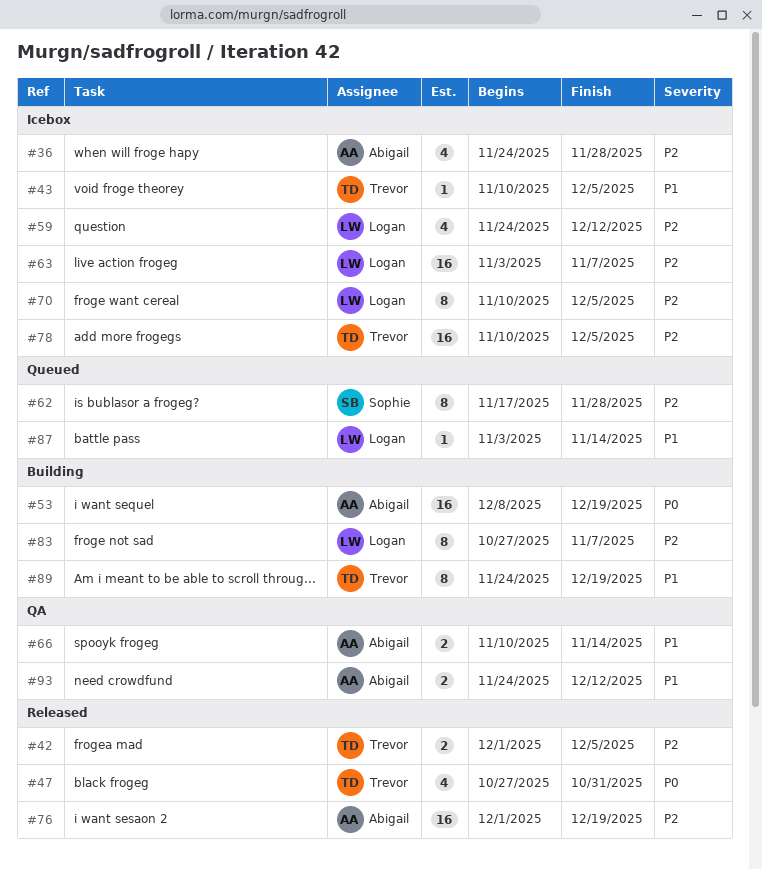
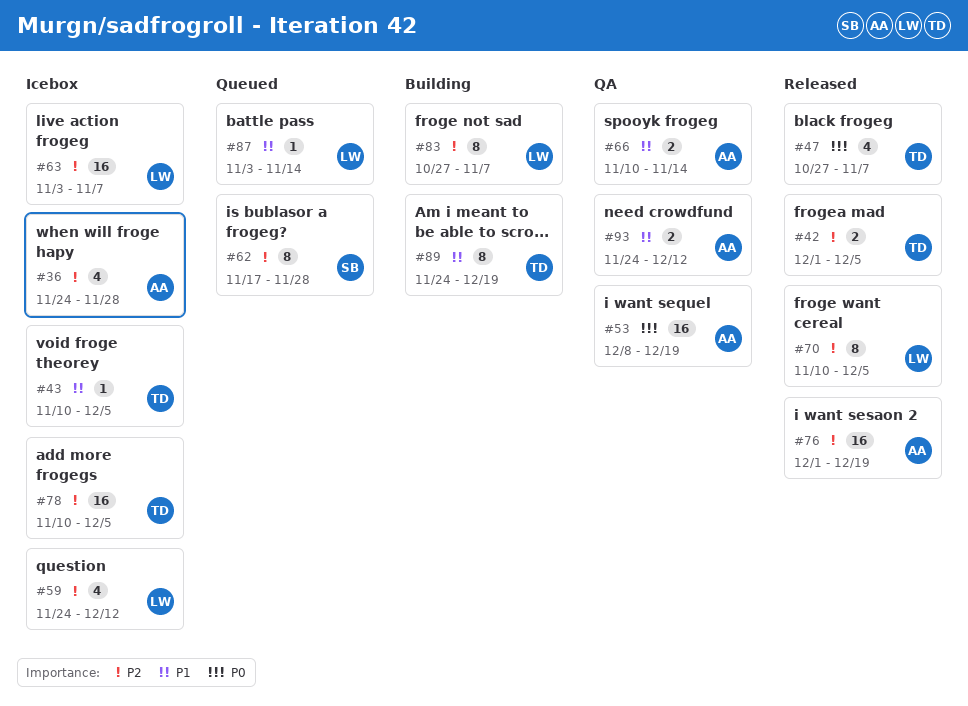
#47, due: Oct 31 -> Nov 7
#53, status: Building -> QA
#70, status: Icebox -> Released

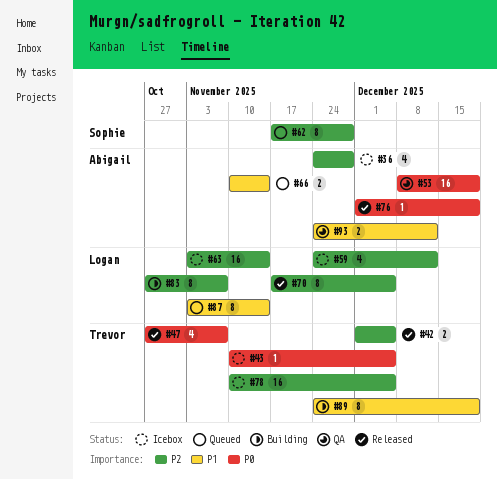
#43, priority: P1 -> P0
#63, due: Nov 7 -> Nov 14
#66, status: QA -> Queued
#70, start: Nov 10 -> Nov 17
#76, priority: P2 -> P0
#76, estimate: 16 -> 1
#87, estimate: 1 -> 8

